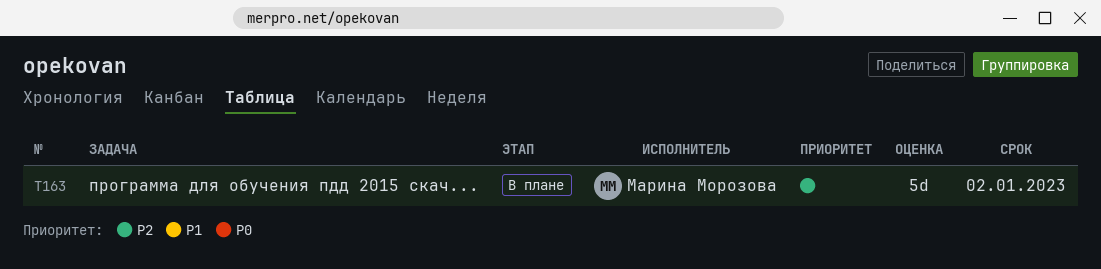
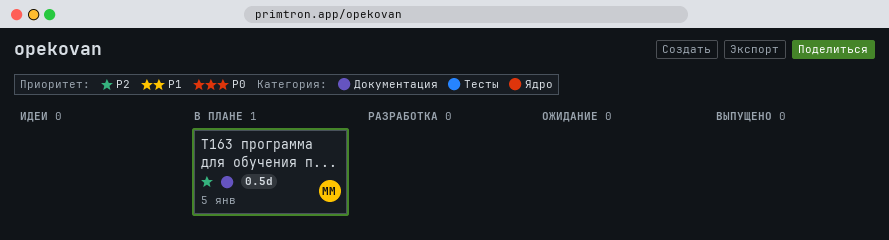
T163, estimate: 5d -> 0.5d
T163, due: Jan 2 -> Jan 5

